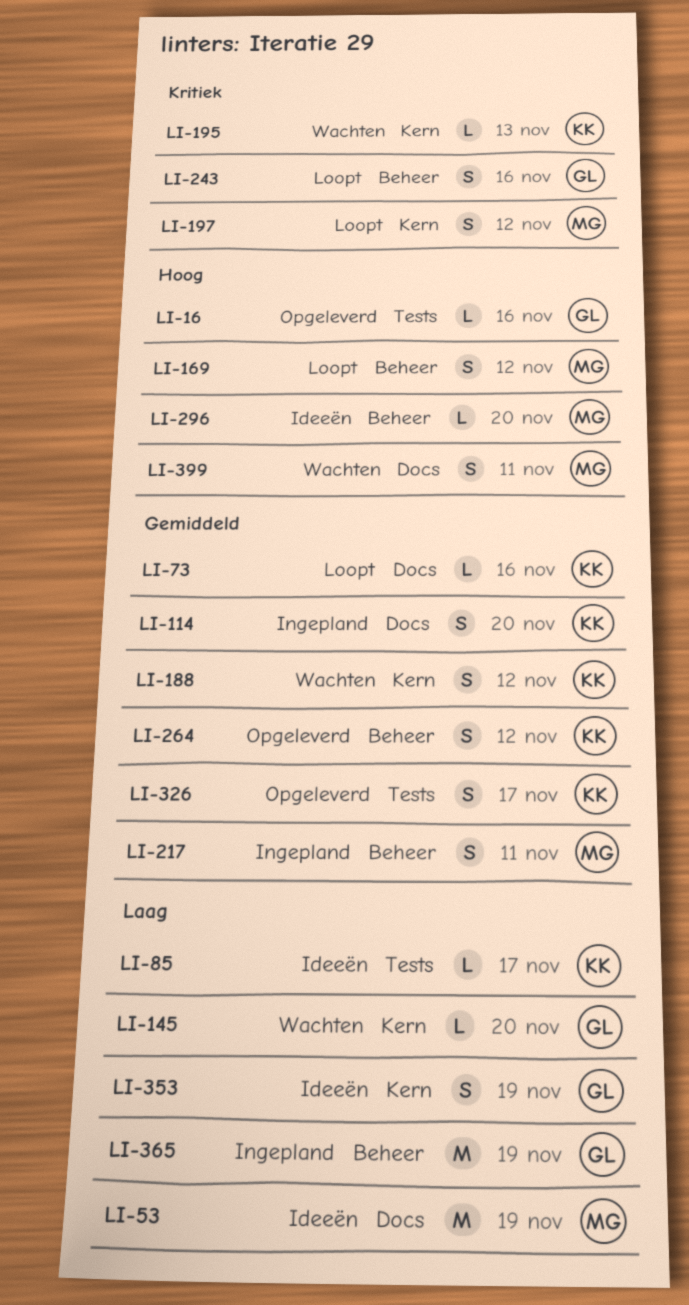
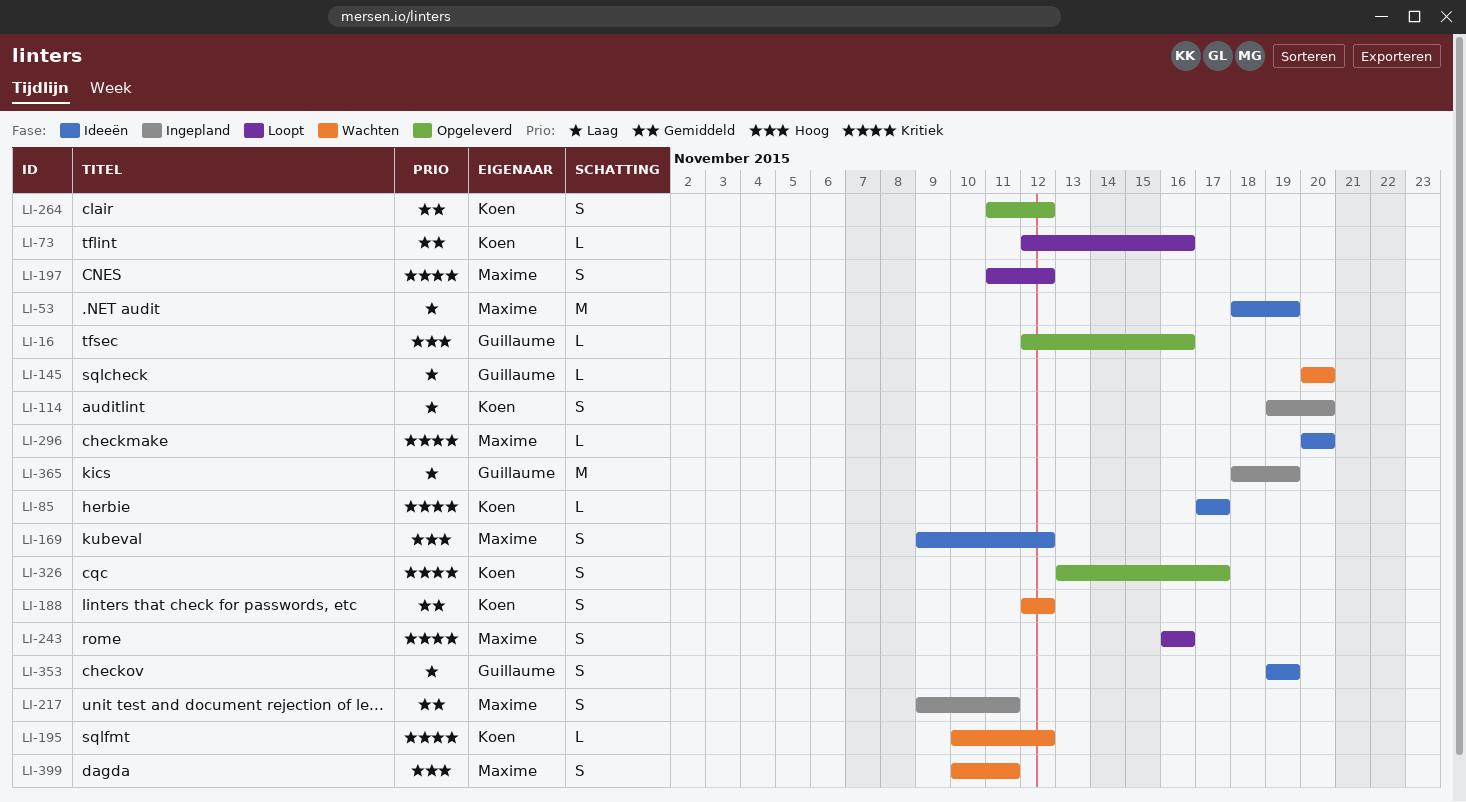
LI-85, priority: Laag -> Kritiek
LI-114, priority: Gemiddeld -> Laag
LI-169, status: Loopt -> Ideeën
LI-195, due: Nov 13 -> Nov 12
LI-243, owner: Guillaume -> Maxime
LI-296, priority: Hoog -> Kritiek
LI-326, priority: Gemiddeld -> Kritiek

